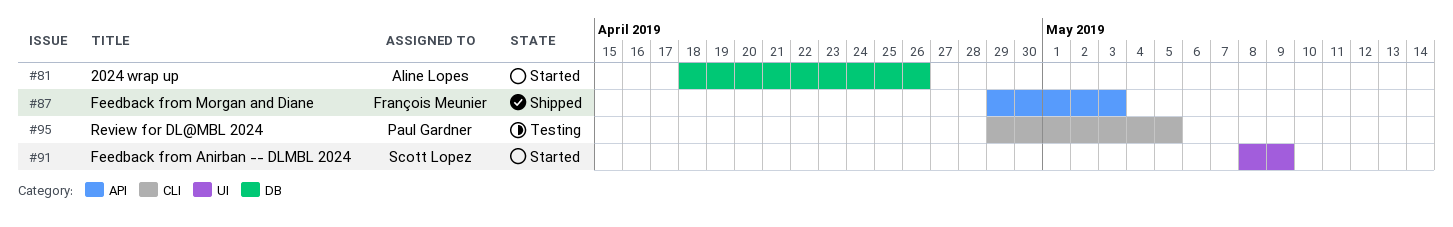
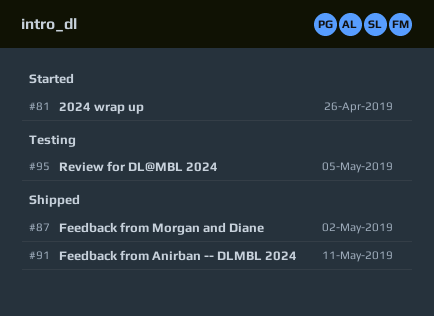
#87, due: May 3 -> May 2
#91, status: Started -> Shipped
#91, due: May 9 -> May 11

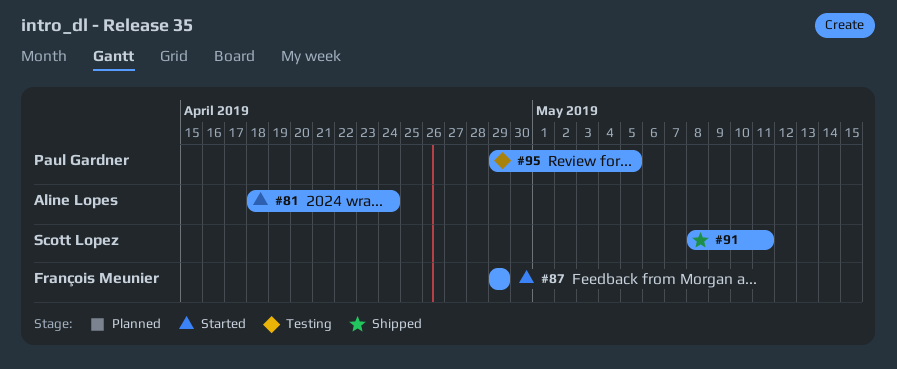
#81, due: Apr 26 -> Apr 24
#87, status: Shipped -> Started
#87, due: May 2 -> Apr 29

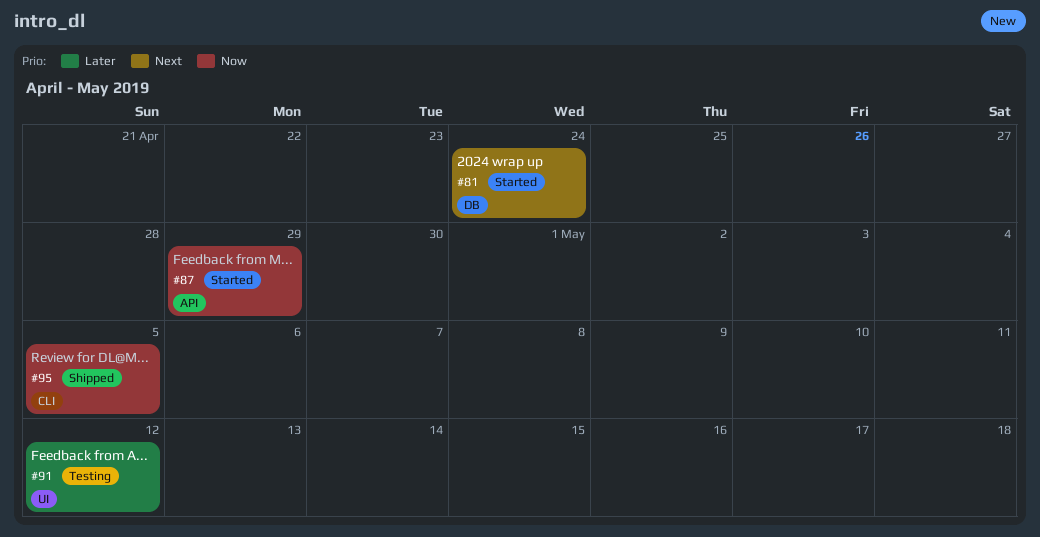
#91, status: Shipped -> Testing
#91, due: May 11 -> May 12
#95, status: Testing -> Shipped

